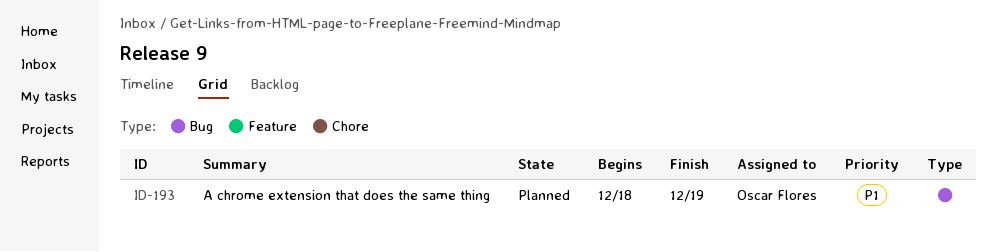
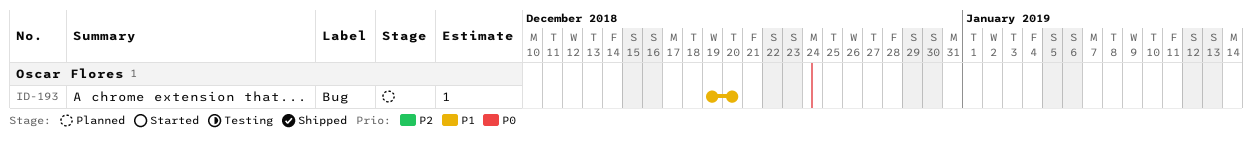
ID-193, start: Dec 18 -> Dec 19
ID-193, due: Dec 19 -> Dec 20

